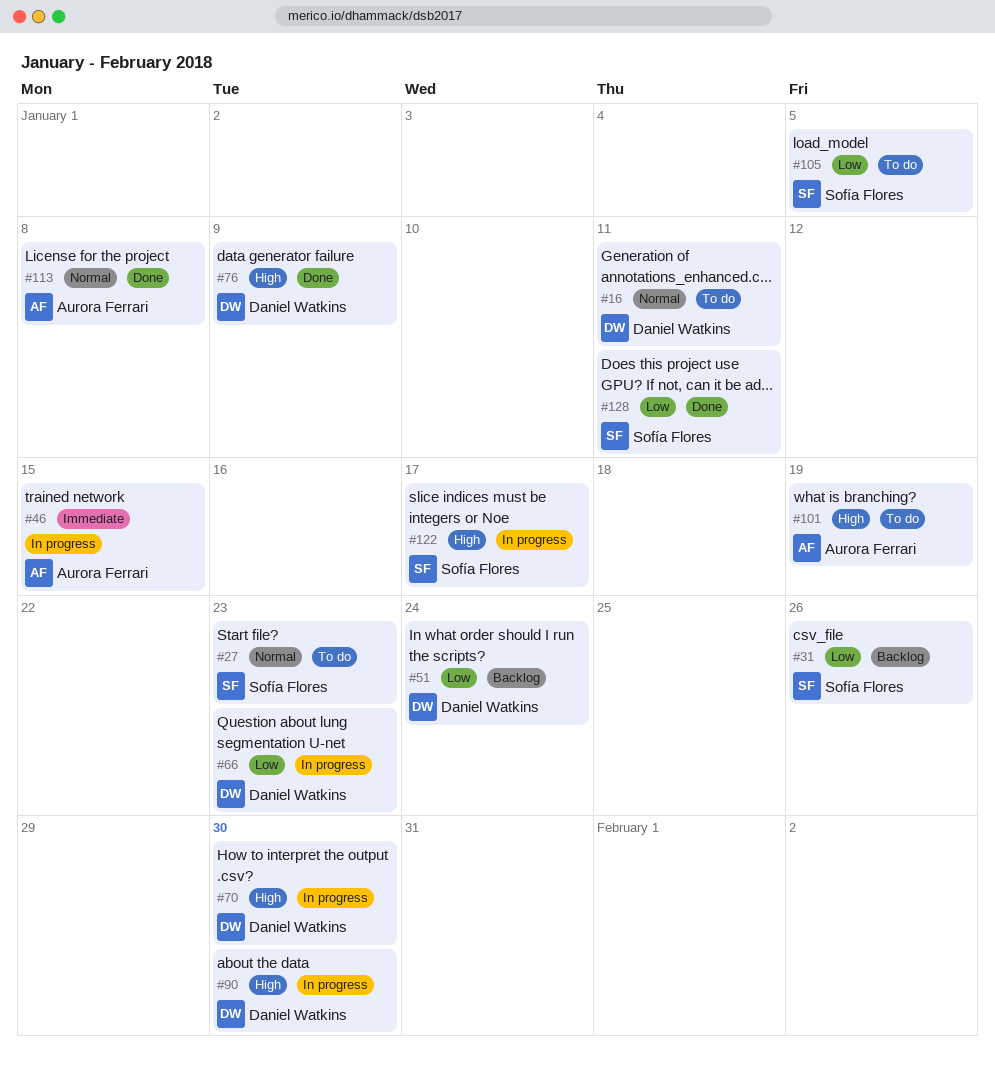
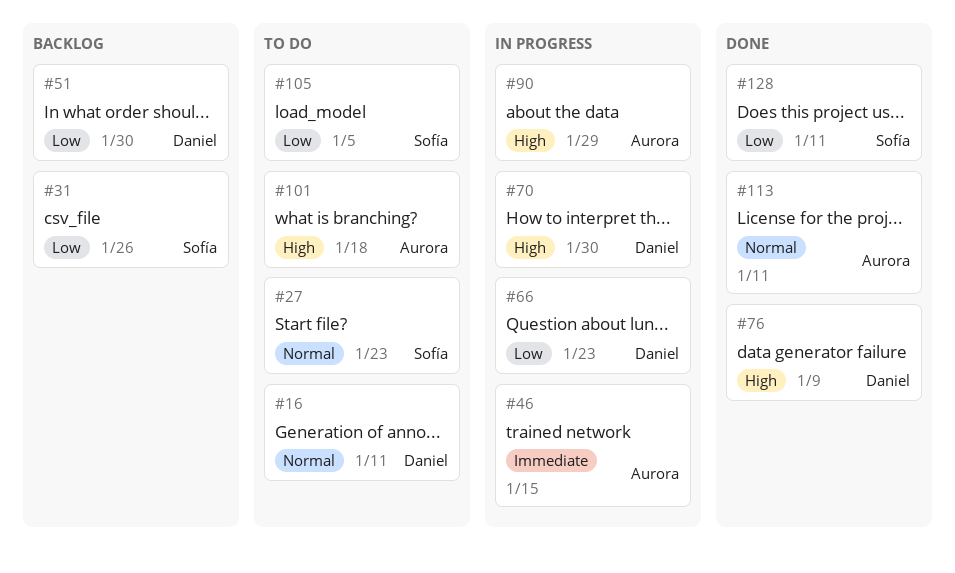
#51, due: Jan 24 -> Jan 30
#90, owner: Daniel Watkins -> Aurora Ferrari
#90, due: Jan 30 -> Jan 29
#101, due: Jan 19 -> Jan 18
#113, due: Jan 8 -> Jan 11
#122: present -> none

